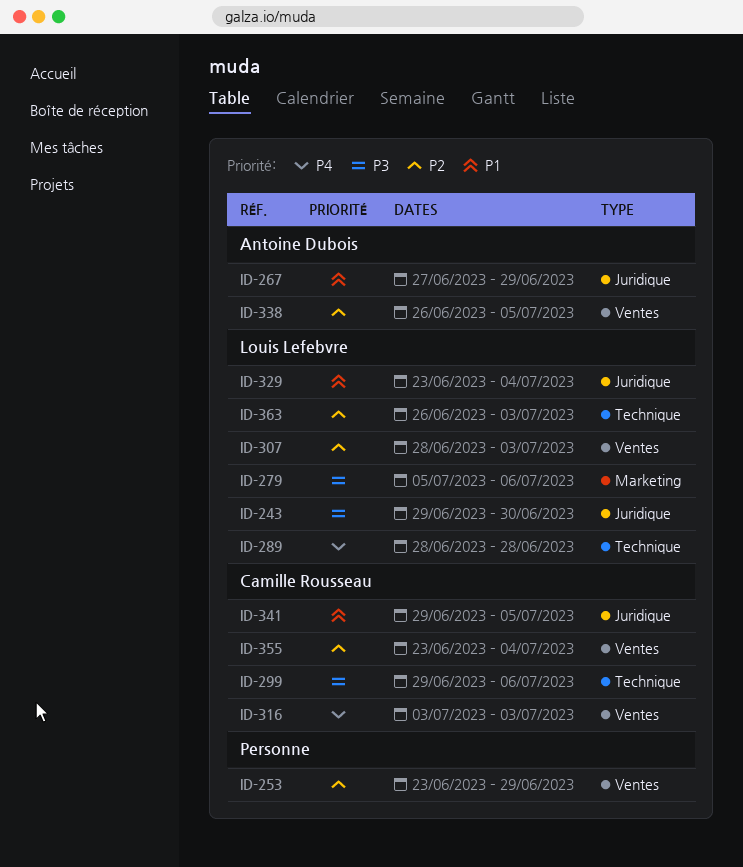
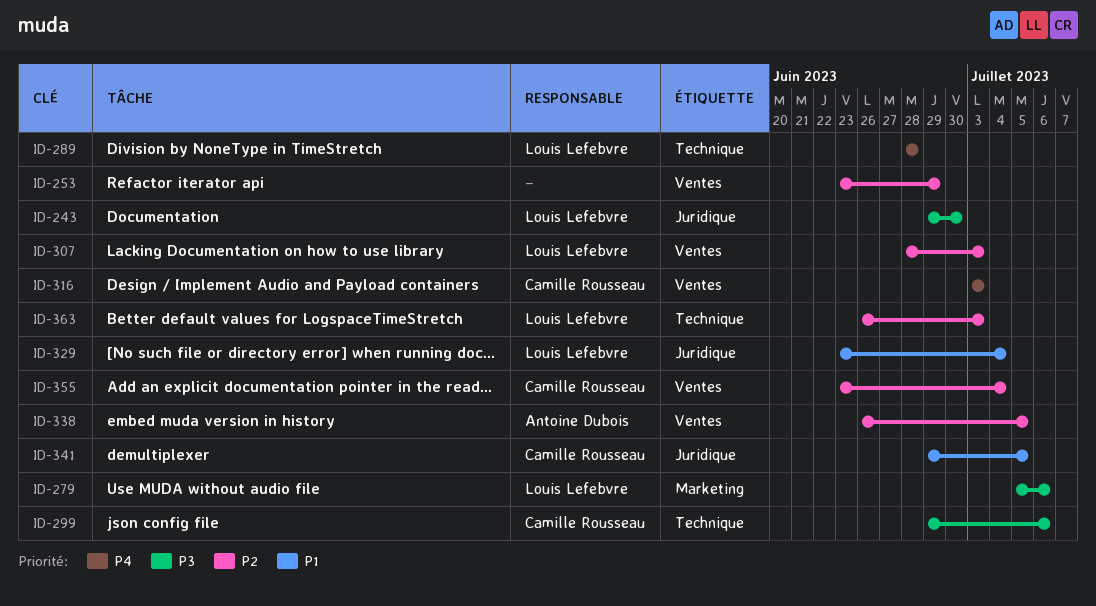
ID-267: present -> none

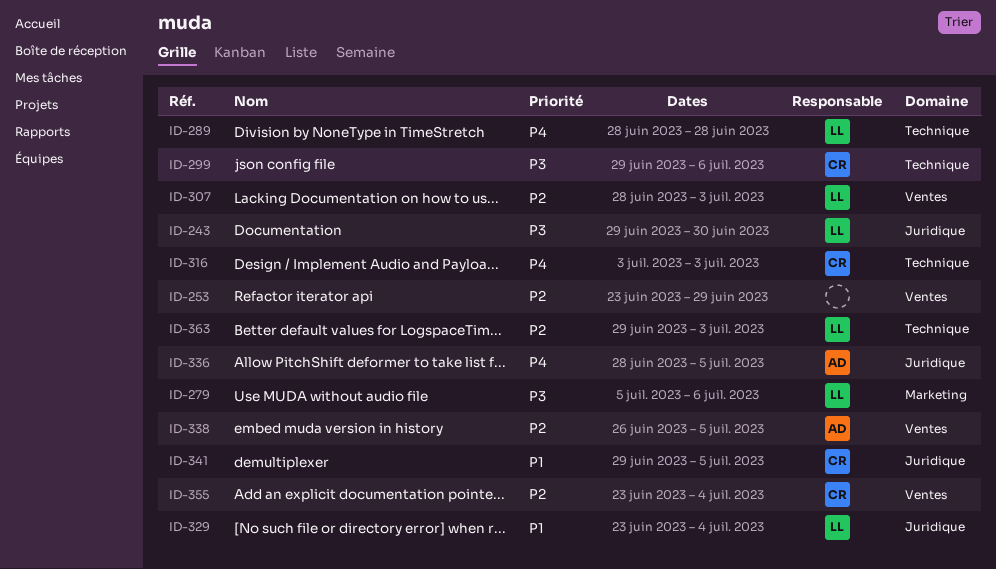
ID-316, label: Ventes -> Technique
ID-336: none -> present
ID-363, start: Jun 26 -> Jun 29

